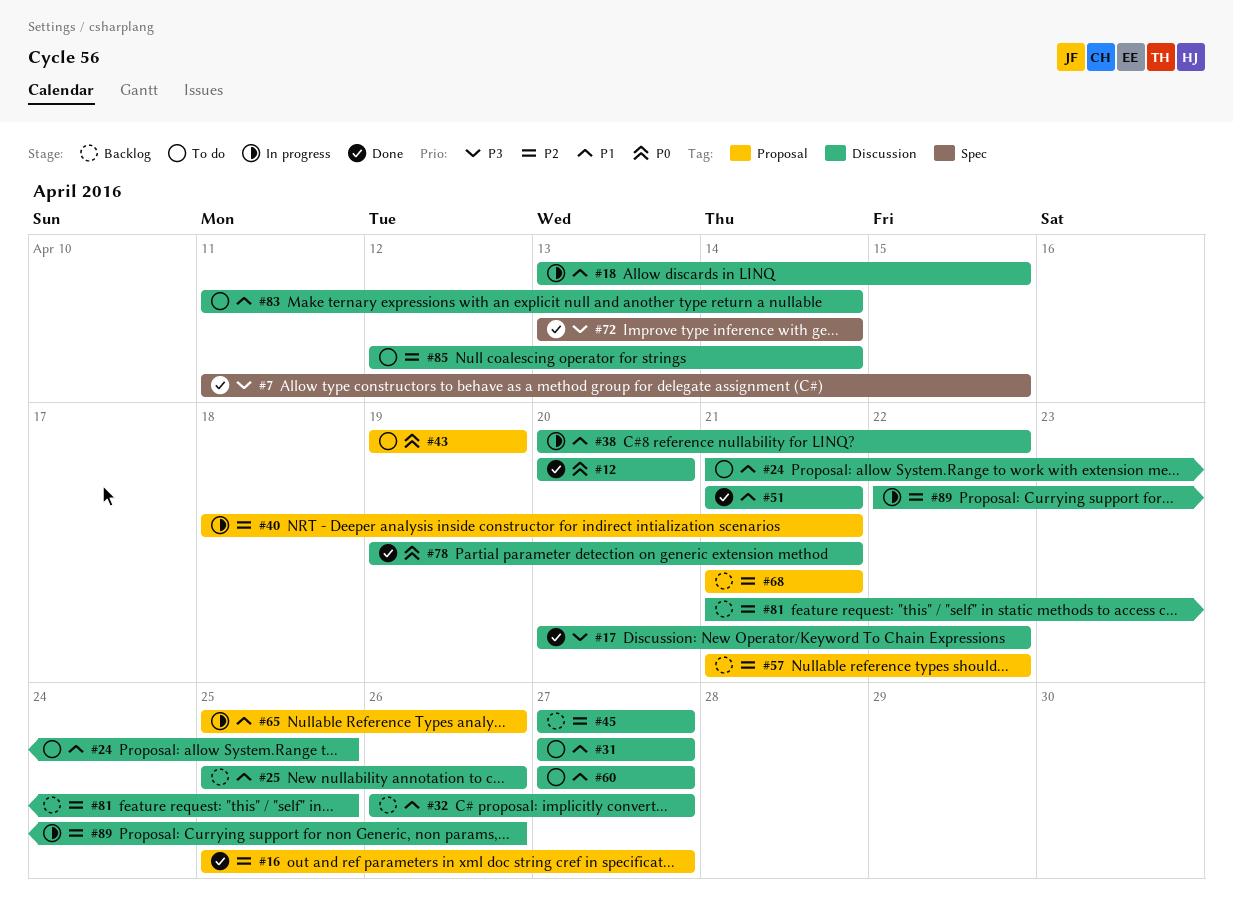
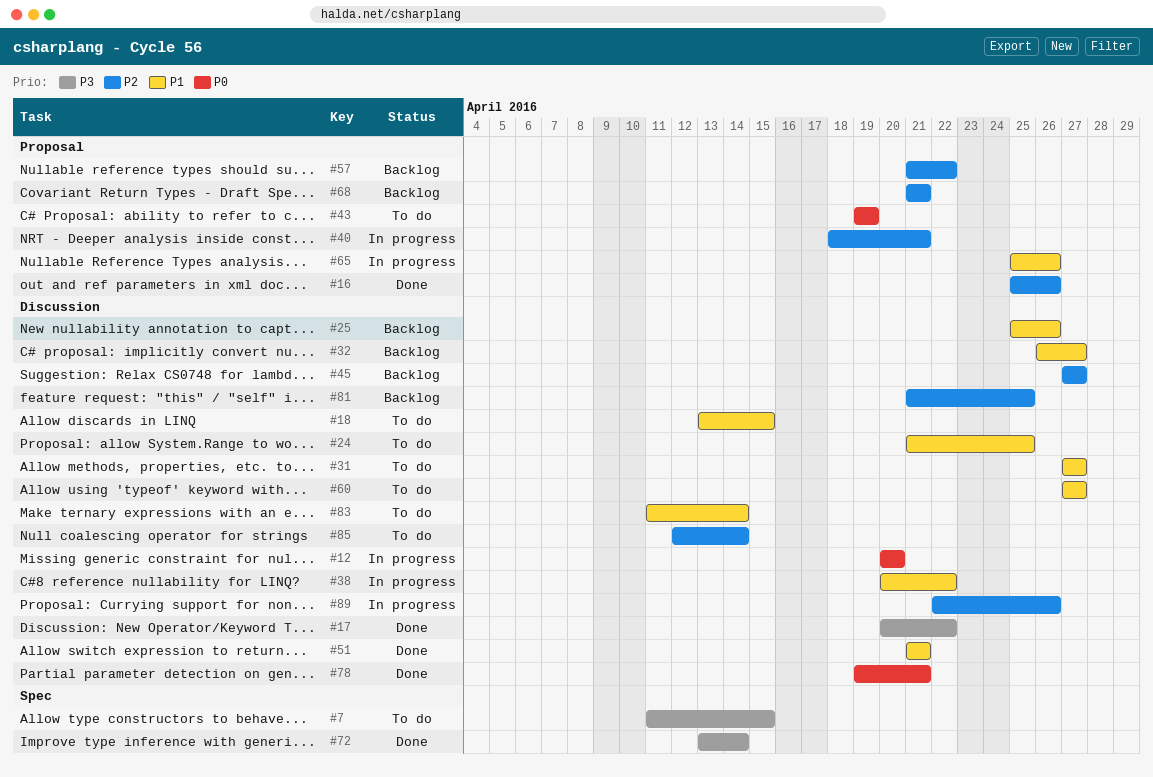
#7, status: Done -> To do
#12, status: Done -> In progress
#16, due: Apr 27 -> Apr 26
#18, status: In progress -> To do

